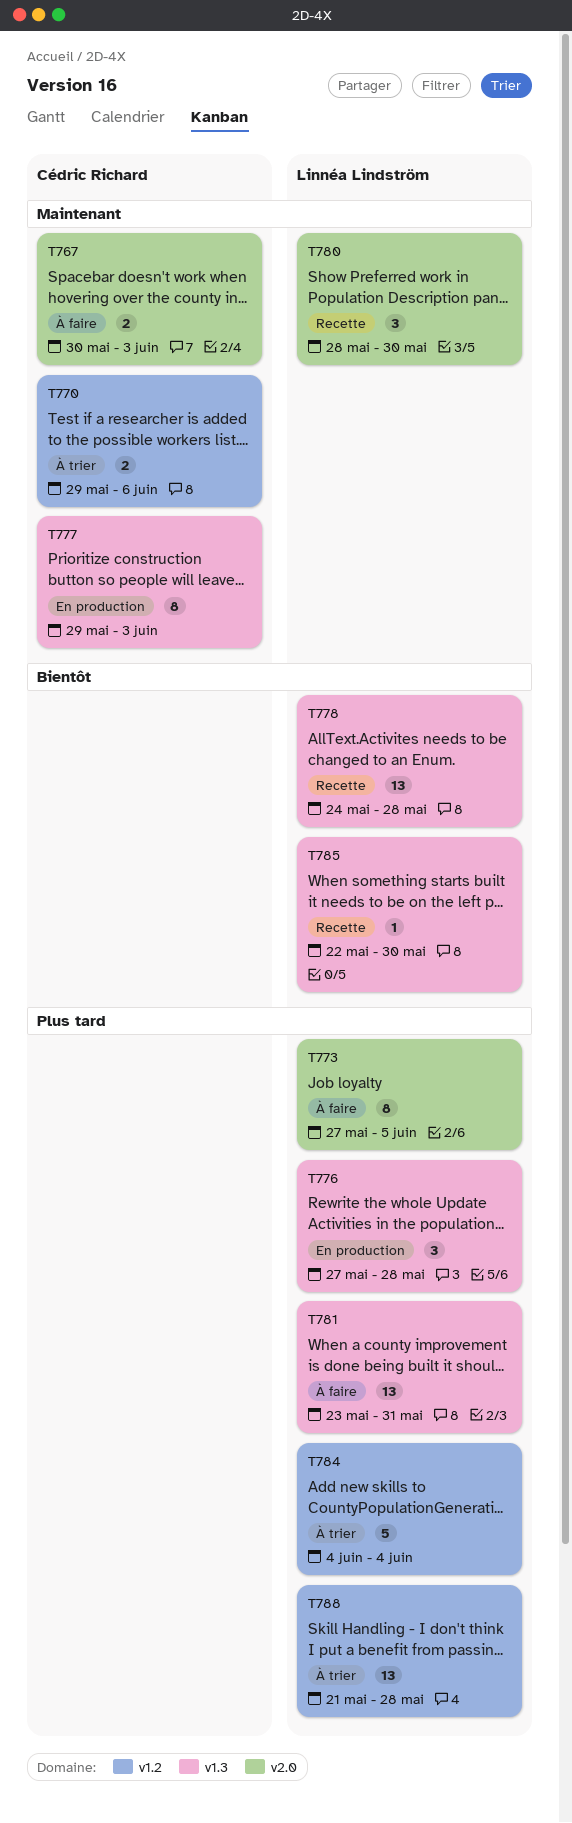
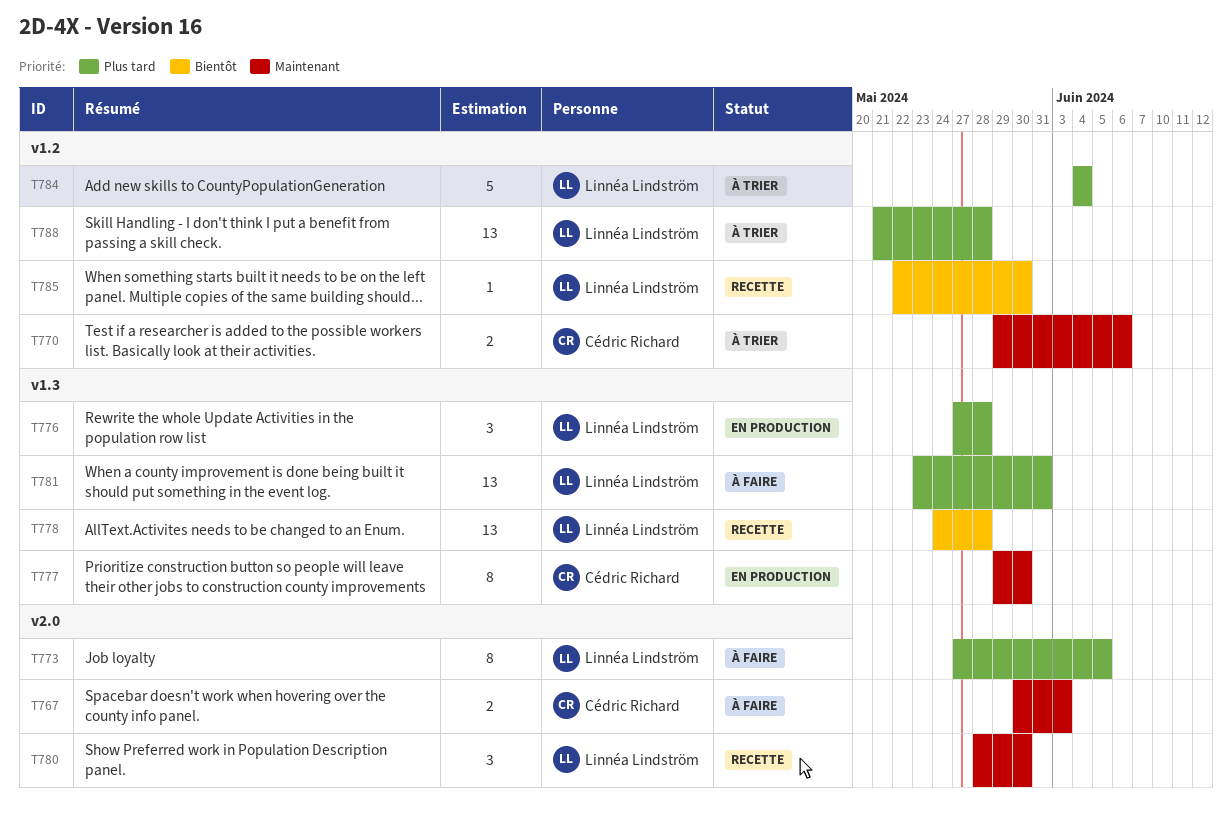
T777, due: Jun 3 -> May 30
T785, label: v1.3 -> v1.2

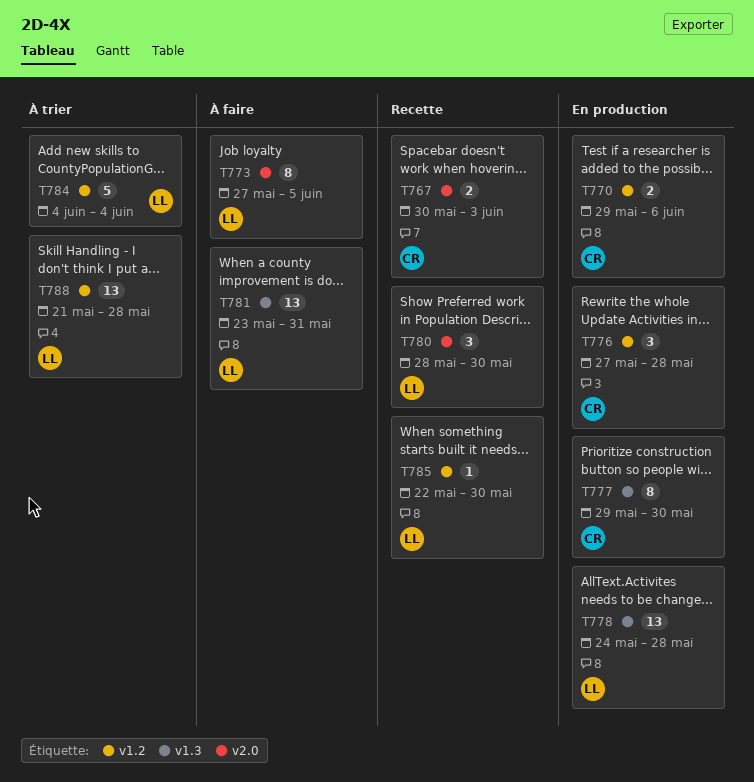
T767, status: À faire -> Recette
T770, status: À trier -> En production
T776, owner: Linnéa Lindström -> Cédric Richard
T776, label: v1.3 -> v1.2
T778, status: Recette -> En production

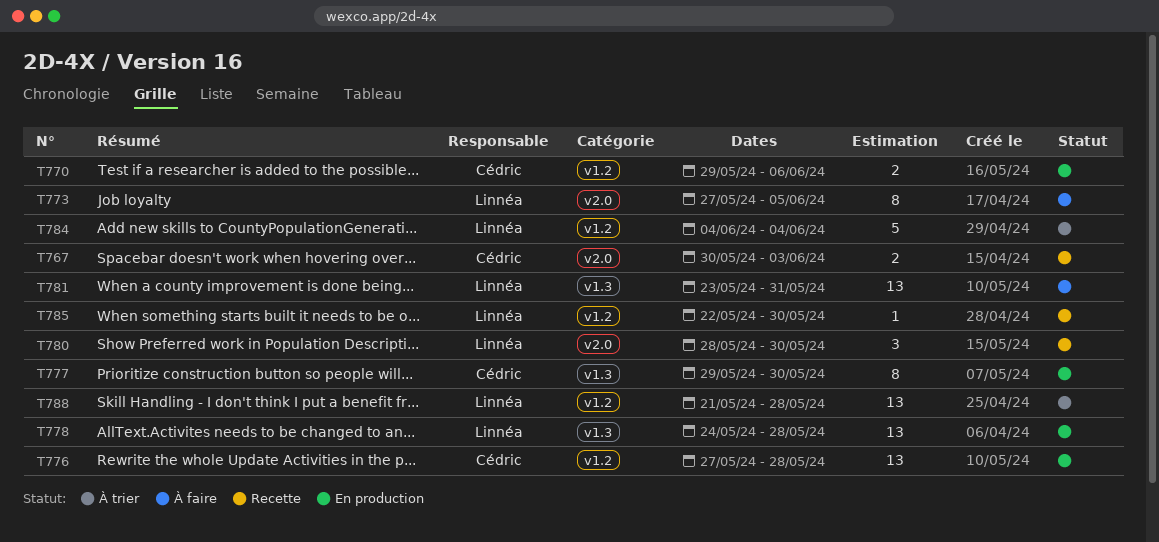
T776, estimate: 3 -> 13

